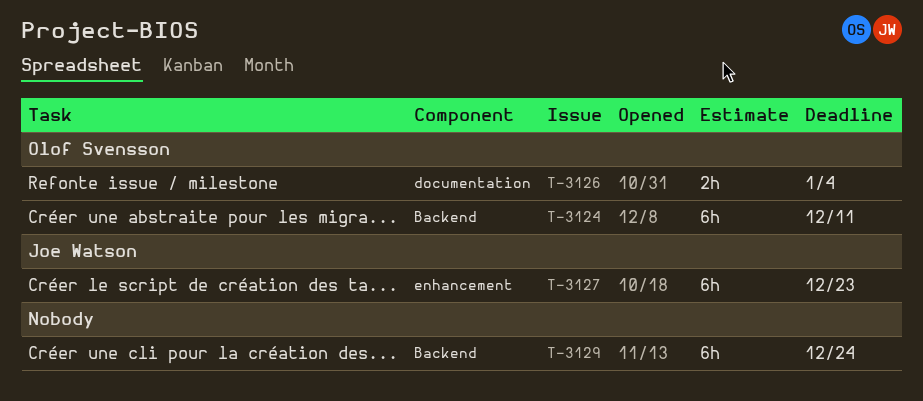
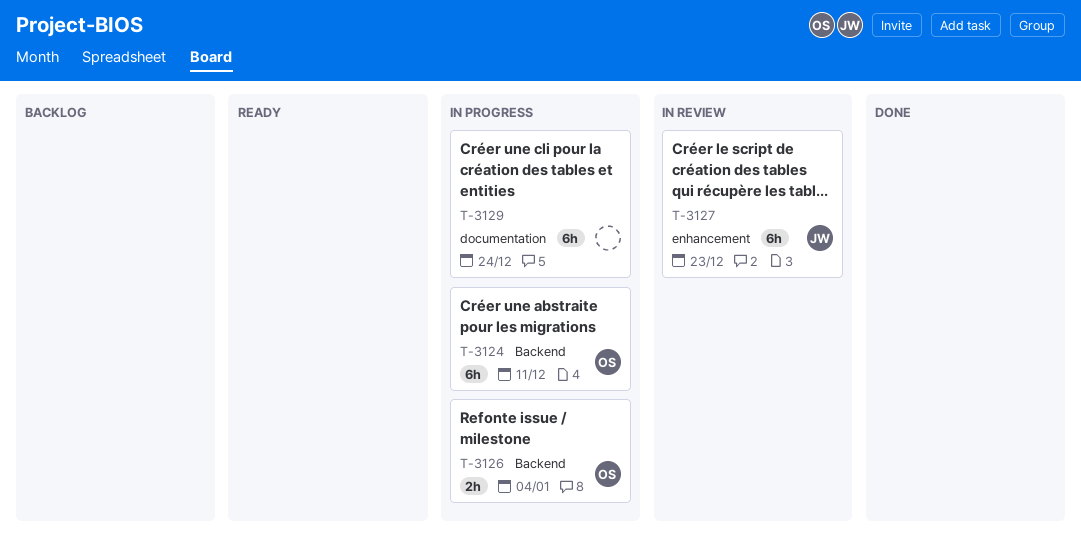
T-3126, label: documentation -> Backend
T-3129, label: Backend -> documentation

